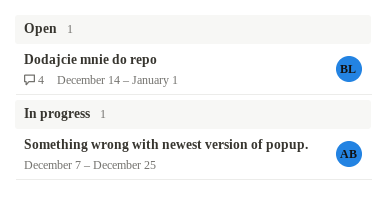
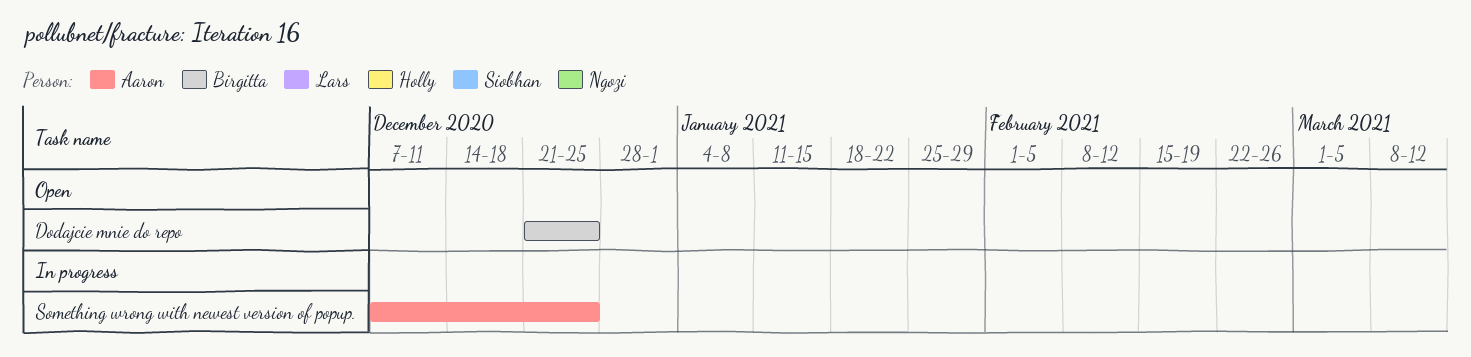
Dodajcie mnie do repo, start: Dec 14 -> Dec 21
Dodajcie mnie do repo, due: Jan 1 -> Dec 25

